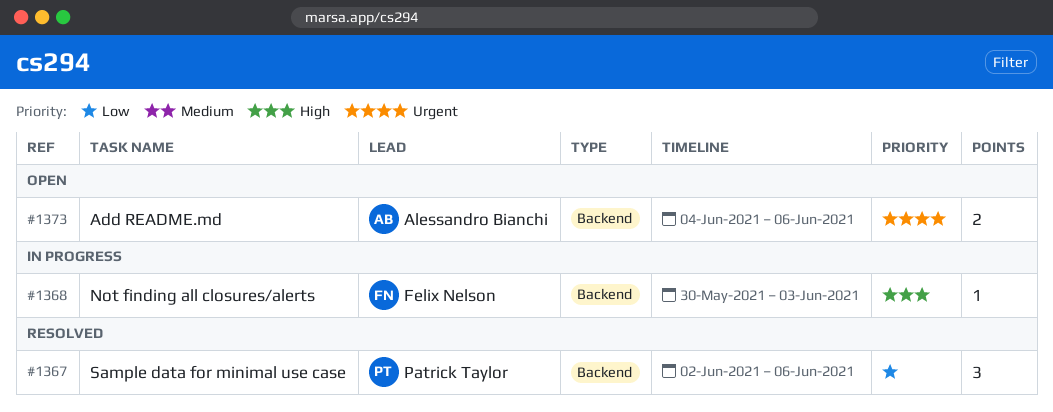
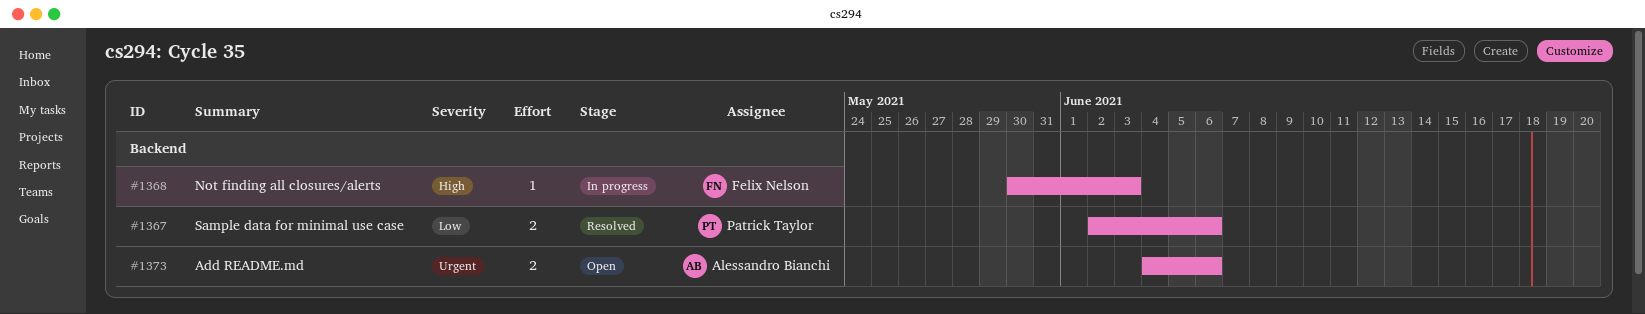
#1367, estimate: 3 -> 2

